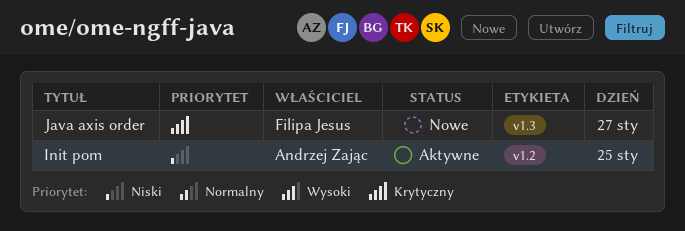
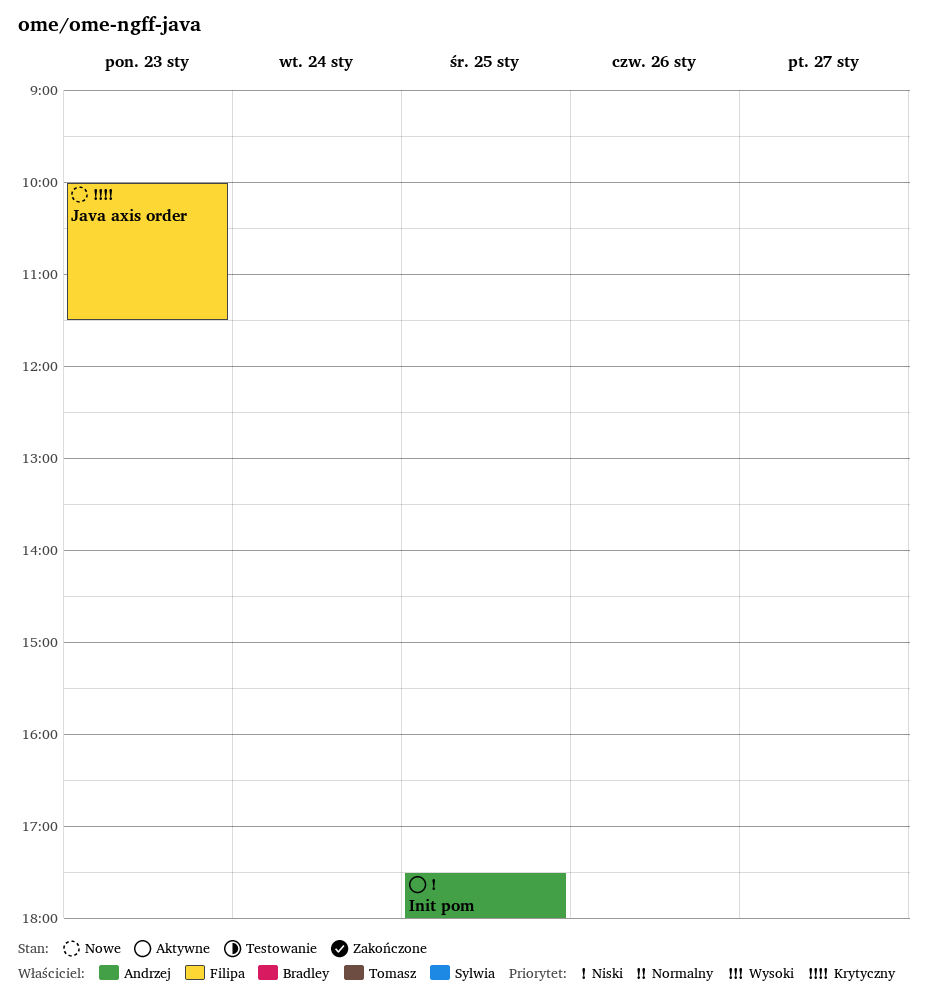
Java axis order, day: Jan 27 -> Jan 23

